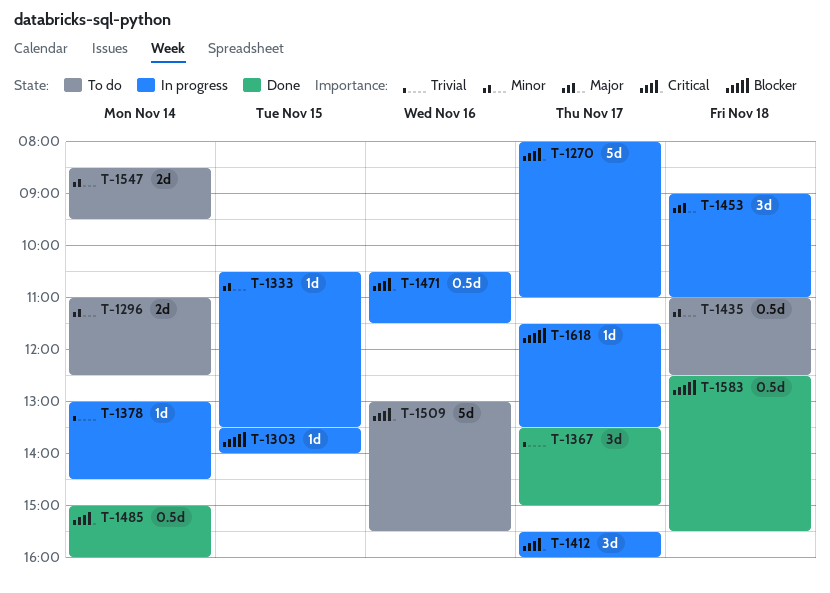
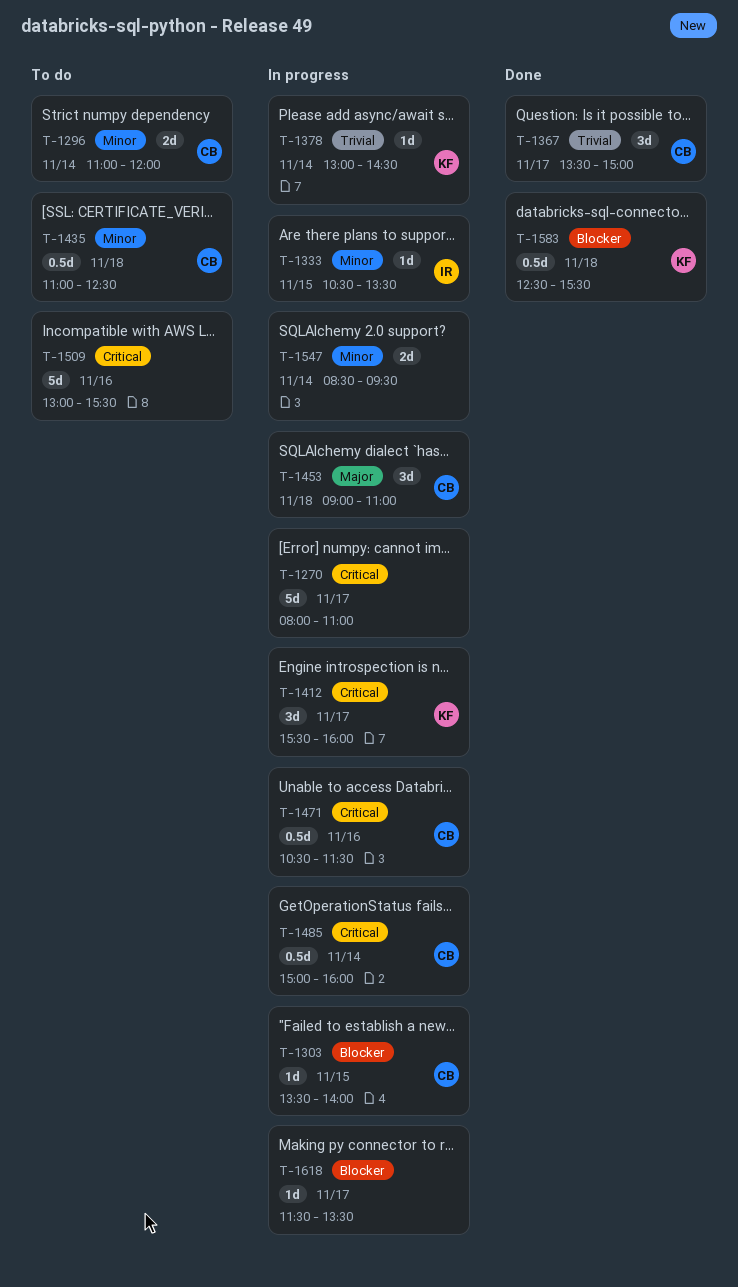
T-1296, ends: 12:30 -> 12:00
T-1485, status: Done -> In progress
T-1547, status: To do -> In progress

